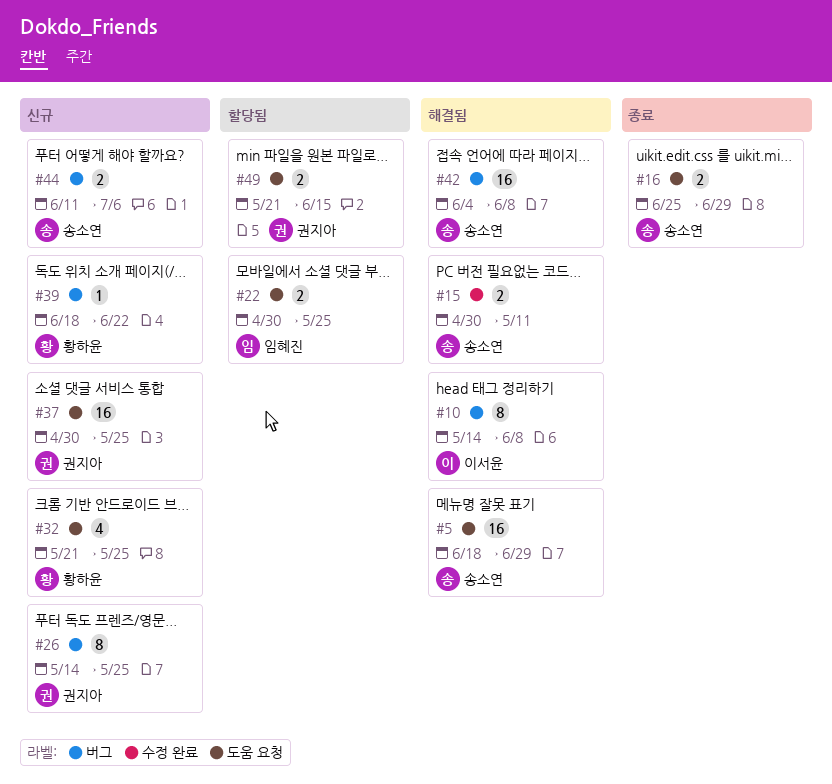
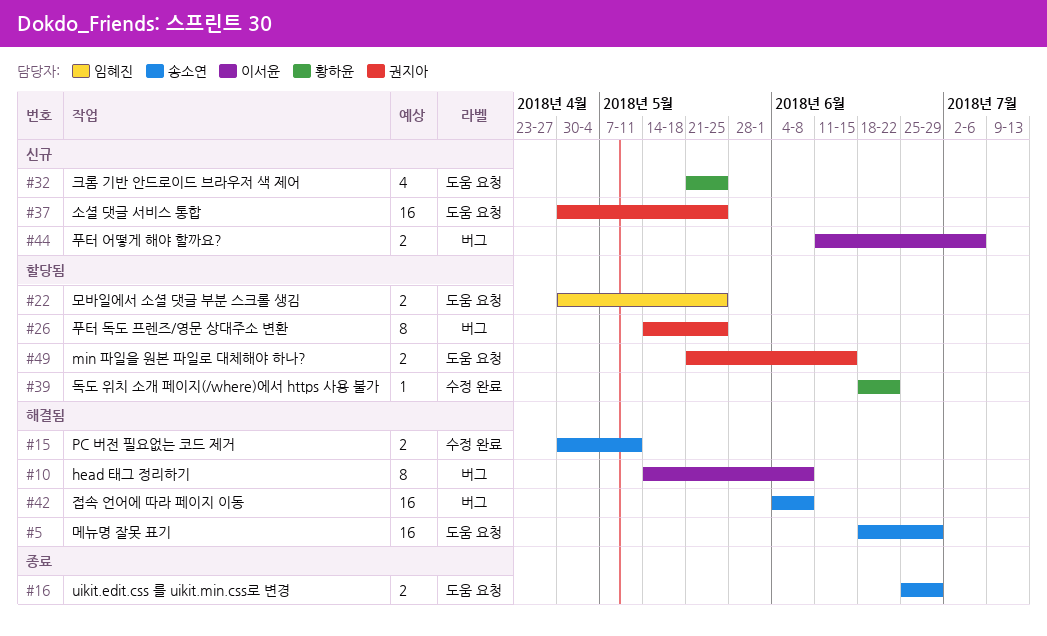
#26, status: 신규 -> 할당됨
#39, status: 신규 -> 할당됨
#39, label: 버그 -> 수정 완료
#44, owner: 송소연 -> 이서윤

